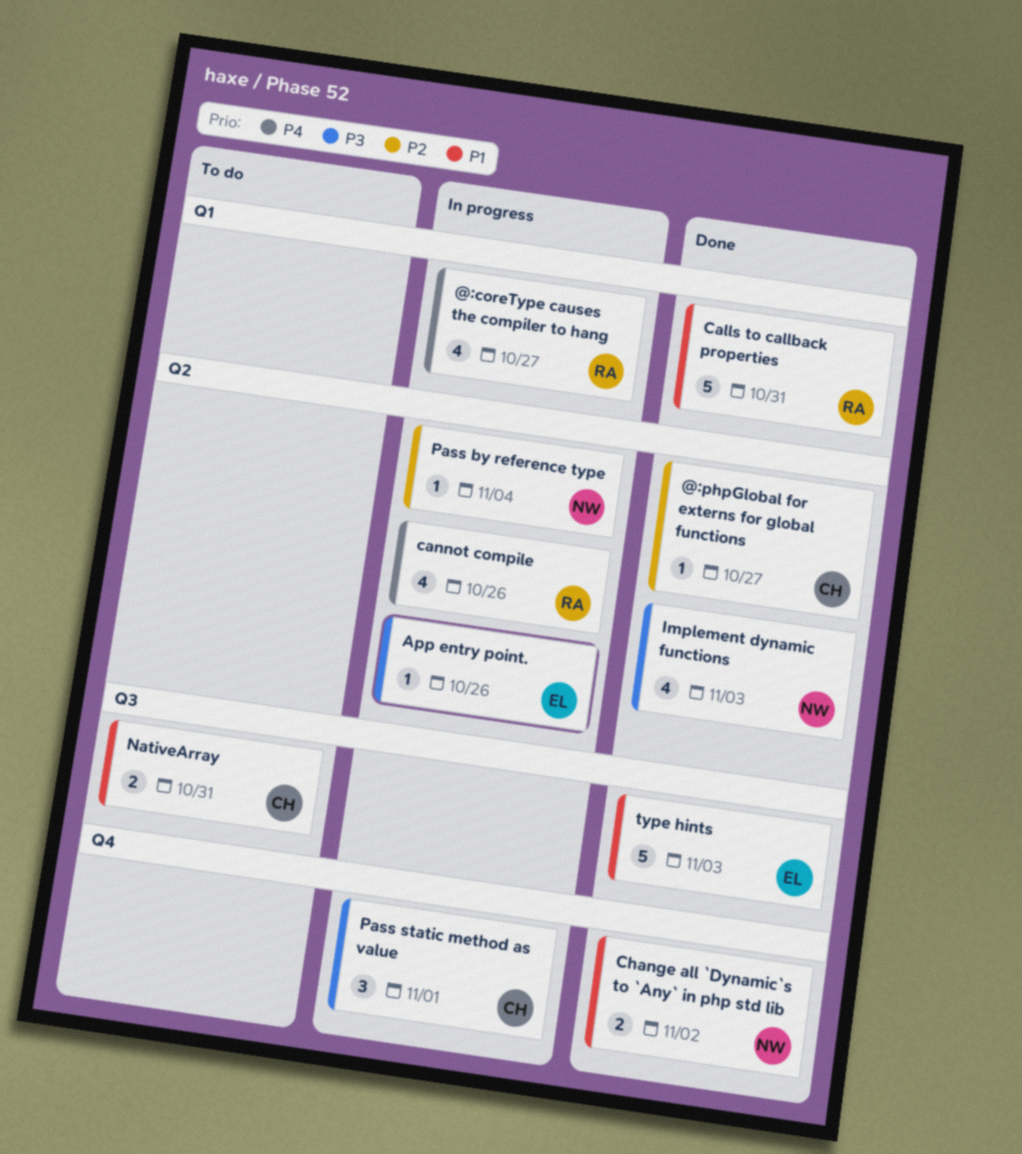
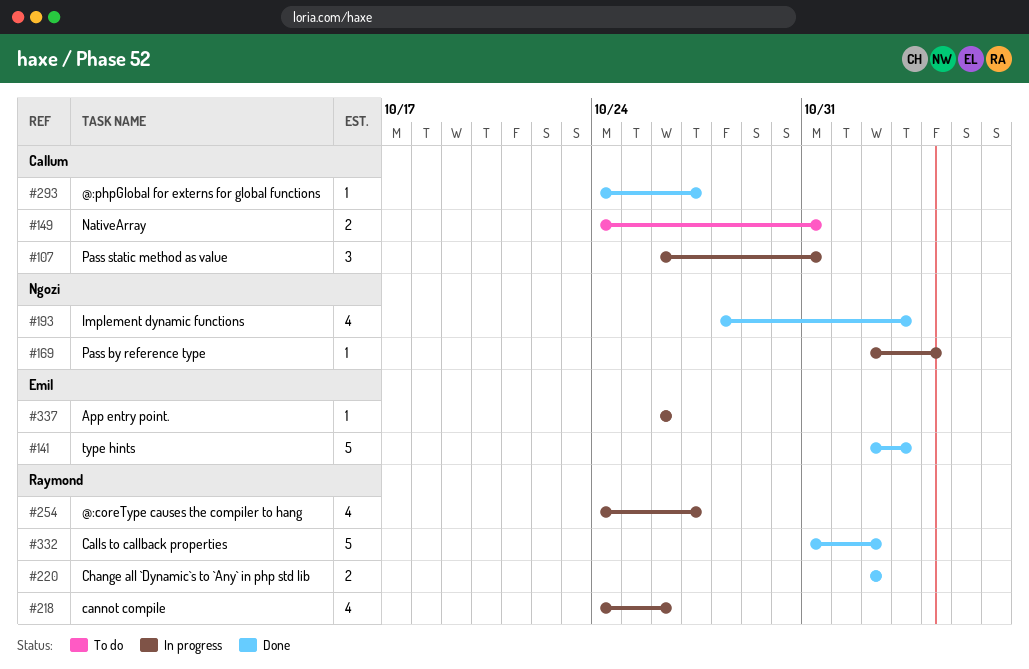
Calls to callback properties, due: Oct 31 -> Nov 2
Change all `Dynamic`s to `Any` in php std lib, owner: Ngozi -> Raymond
Pass static method as value, due: Nov 1 -> Oct 31

